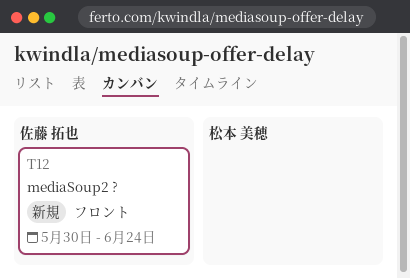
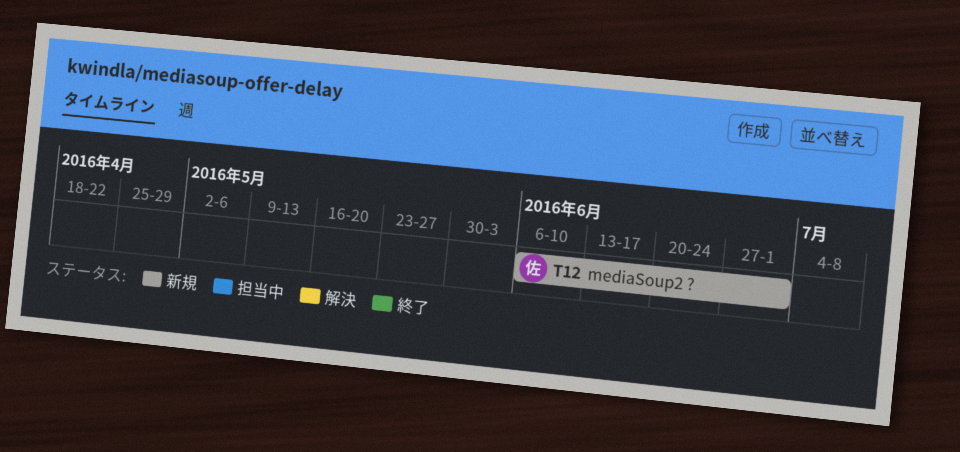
T12, start: May 30 -> Jun 6
T12, due: Jun 24 -> Jul 1

